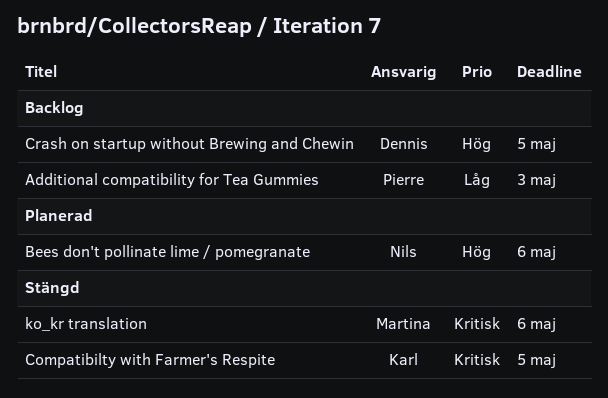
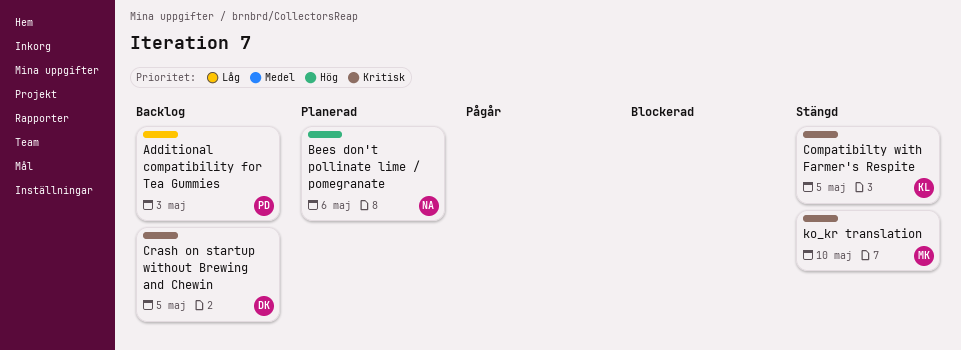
Crash on startup without Brewing and Chewin, priority: Hög -> Kritisk
ko_kr translation, due: May 6 -> May 10

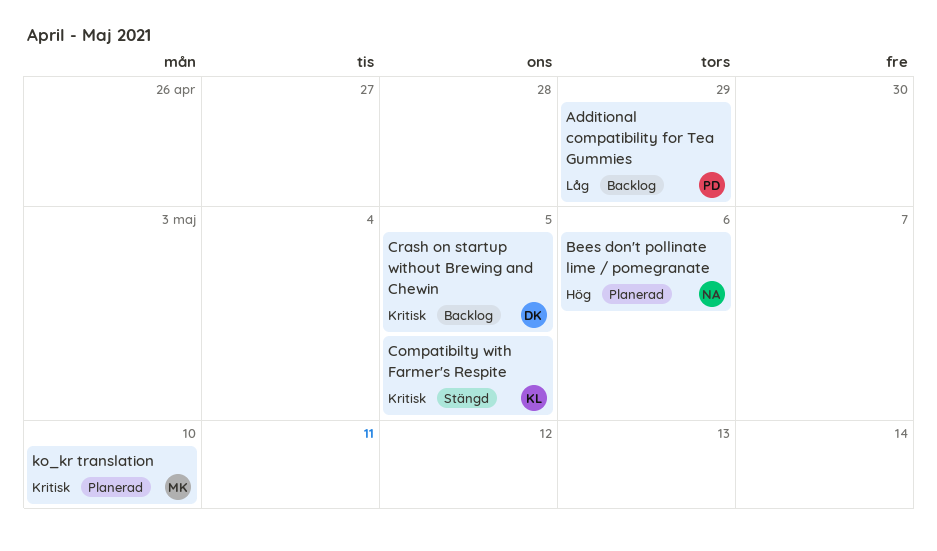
Additional compatibility for Tea Gummies, due: May 3 -> Apr 29
ko_kr translation, status: Stängd -> Planerad

